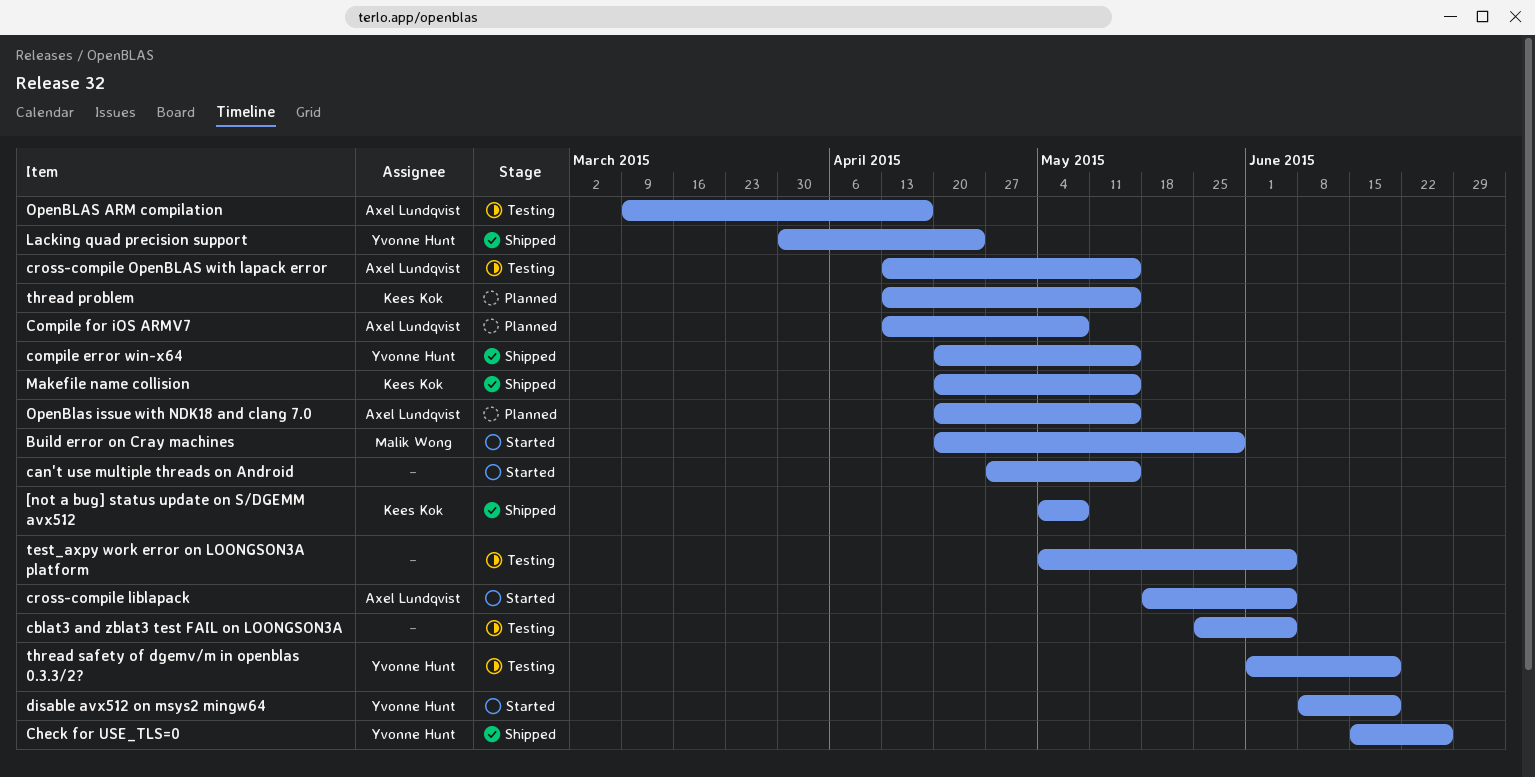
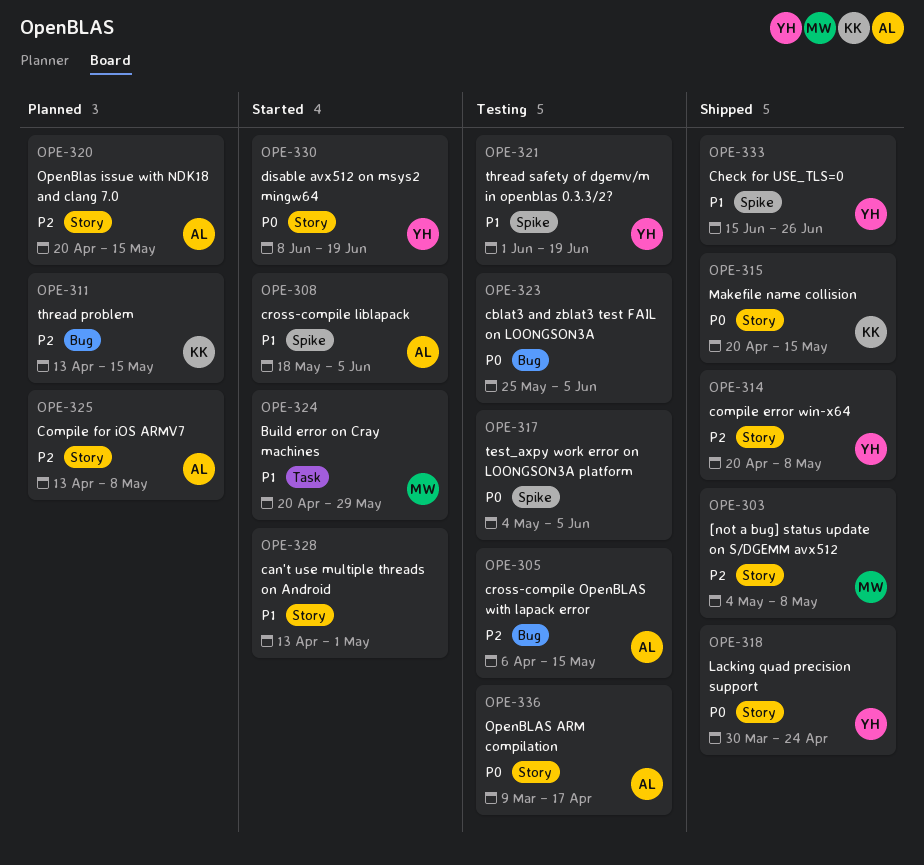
[not a bug] status update on S/DGEMM avx512, owner: Kees Kok -> Malik Wong
can't use multiple threads on Android, start: Apr 27 -> Apr 13
can't use multiple threads on Android, due: May 15 -> May 1
compile error win-x64, due: May 15 -> May 8
cross-compile OpenBLAS with lapack error, start: Apr 13 -> Apr 6

